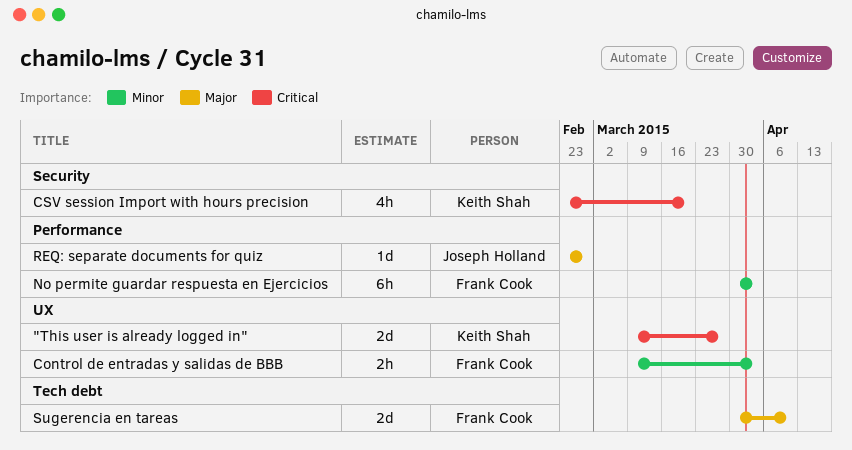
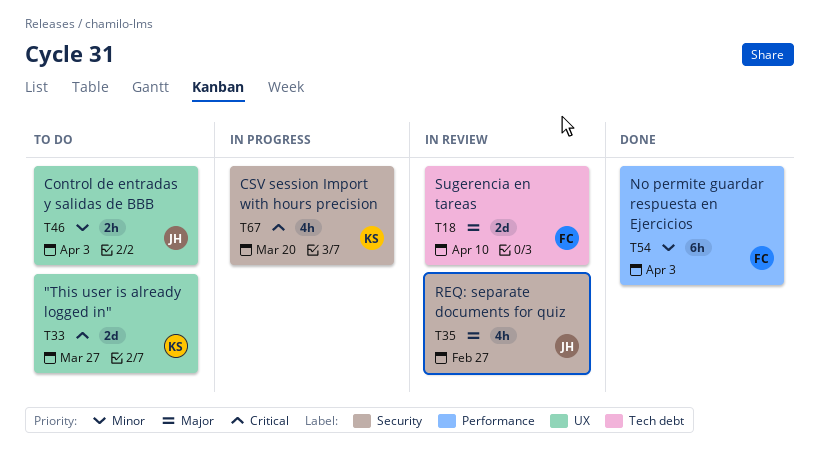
Control de entradas y salidas de BBB, owner: Frank Cook -> Joseph Holland
REQ: separate documents for quiz, label: Performance -> Security
REQ: separate documents for quiz, estimate: 1d -> 4h

